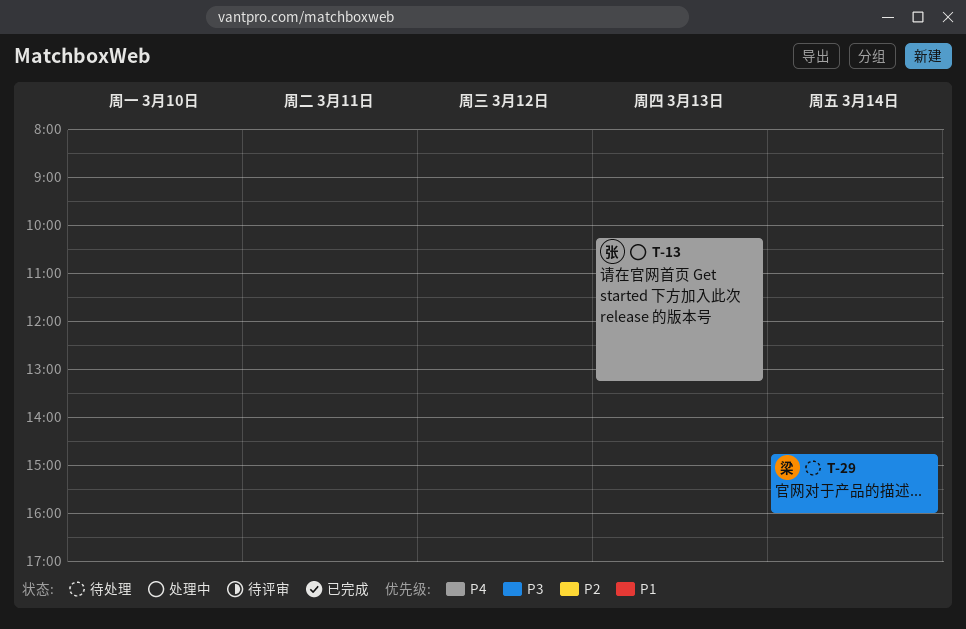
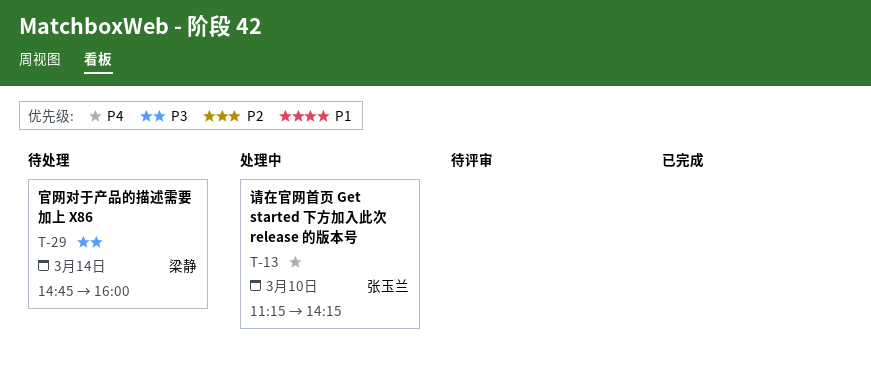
T-13, day: Mar 13 -> Mar 10
T-13, begins: 10:15 -> 11:15
T-13, ends: 13:15 -> 14:15

